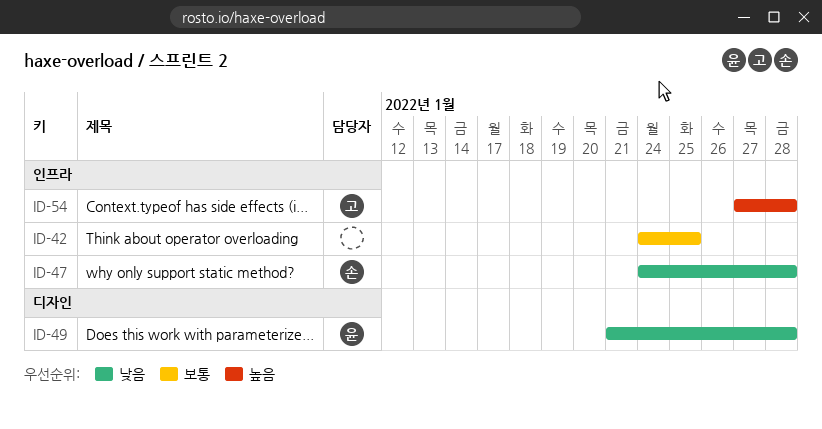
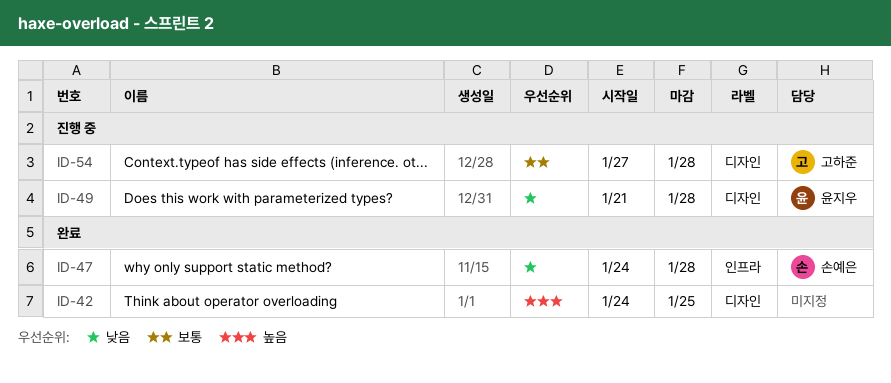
ID-42, priority: 보통 -> 높음
ID-42, label: 인프라 -> 디자인
ID-54, priority: 높음 -> 보통
ID-54, label: 인프라 -> 디자인

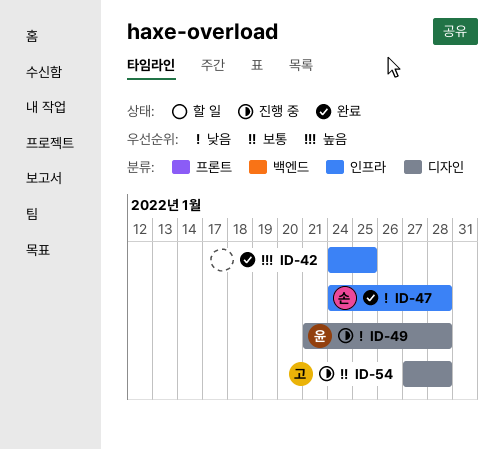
ID-42, label: 디자인 -> 인프라

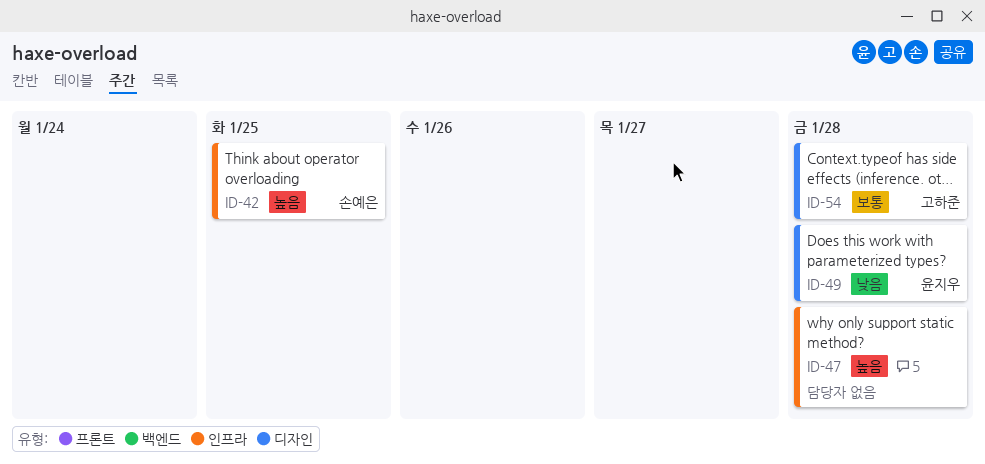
ID-42, owner: none -> 손예은
ID-47, owner: 손예은 -> none
ID-47, priority: 낮음 -> 높음

